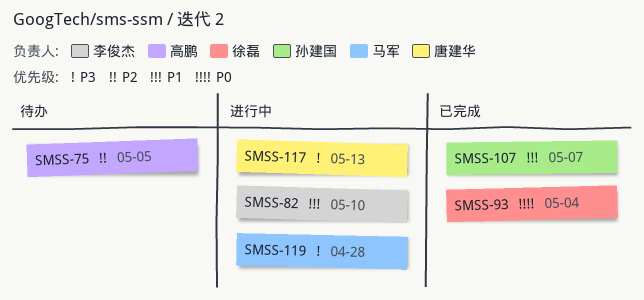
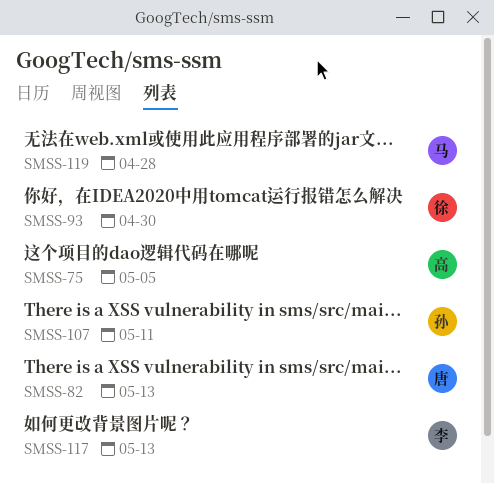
SMSS-82, owner: 李俊杰 -> 唐建华
SMSS-82, due: May 10 -> May 13
SMSS-93, due: May 4 -> Apr 30
SMSS-107, due: May 7 -> May 11
SMSS-117, owner: 唐建华 -> 李俊杰

